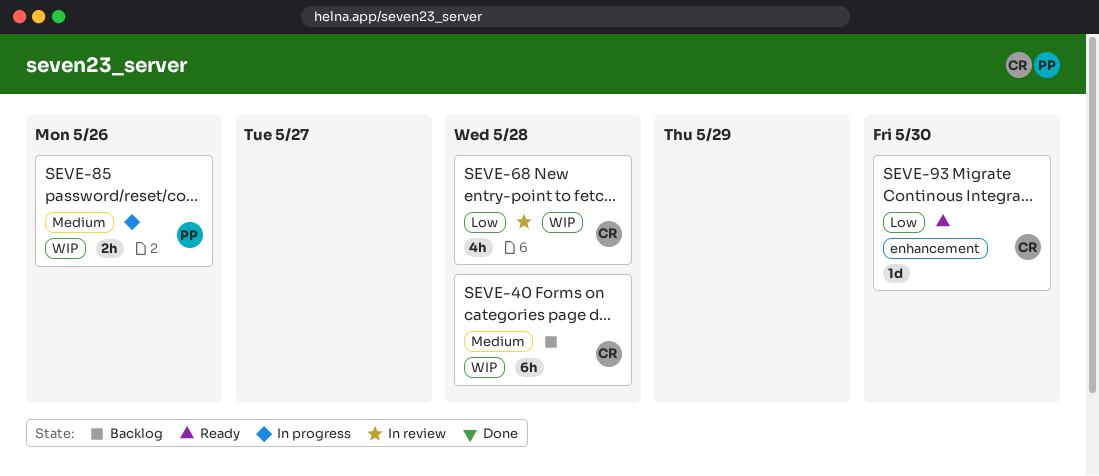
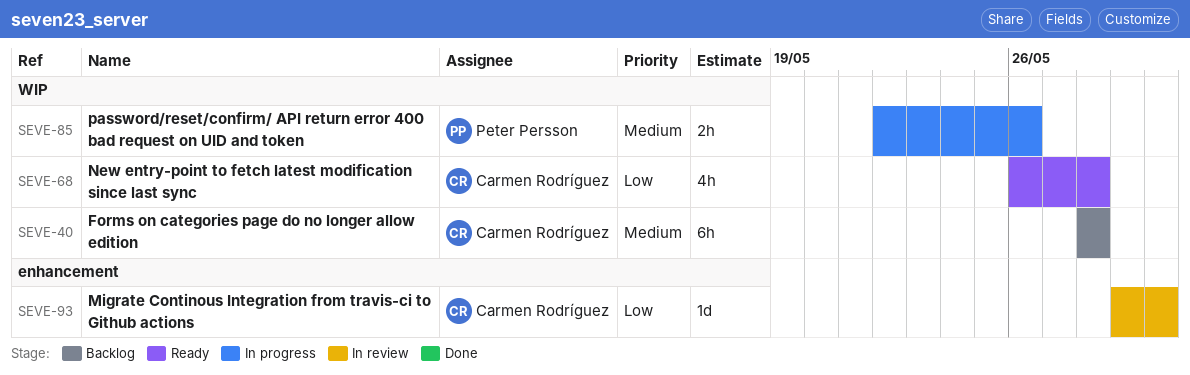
SEVE-68, status: In review -> Ready
SEVE-93, status: Ready -> In review

